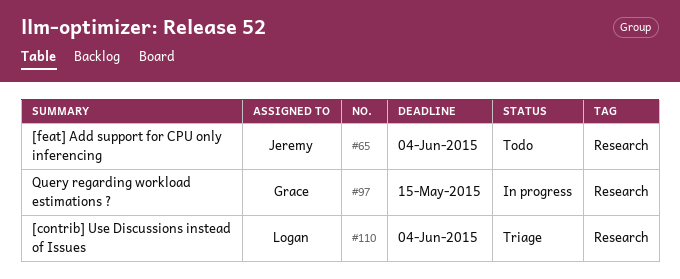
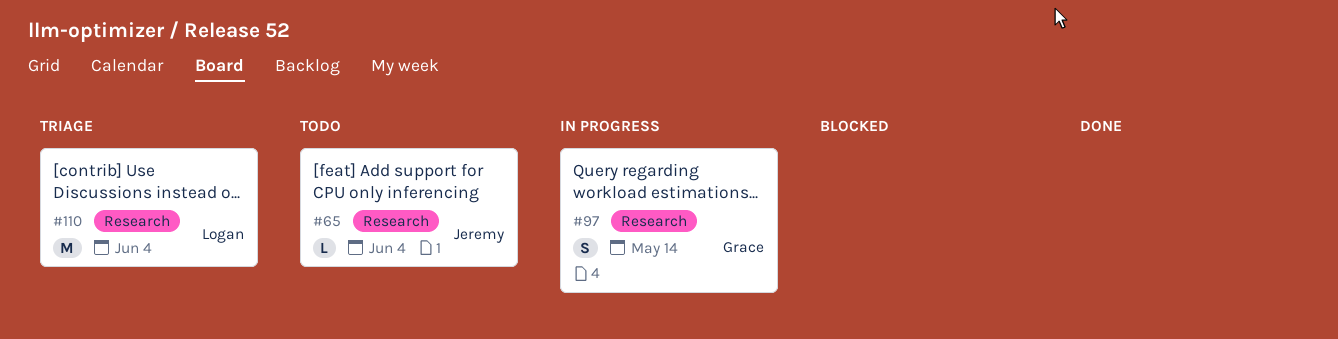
#97, due: May 15 -> May 14

